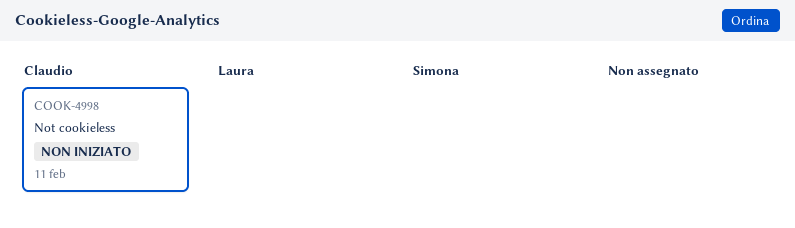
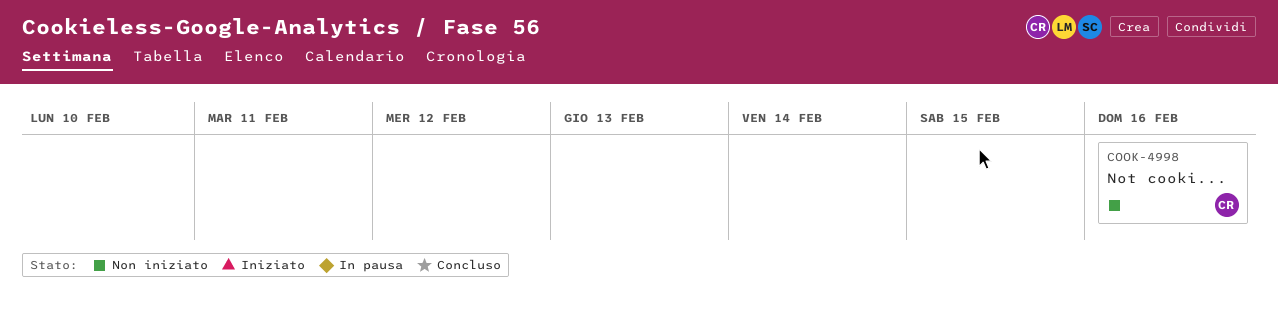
COOK-4998, due: Feb 11 -> Feb 16

